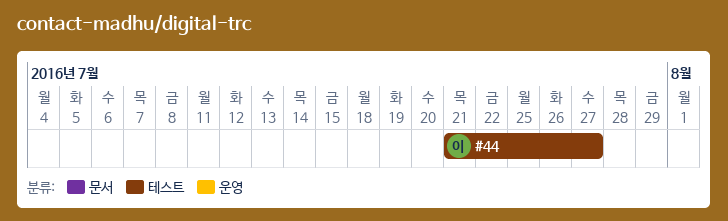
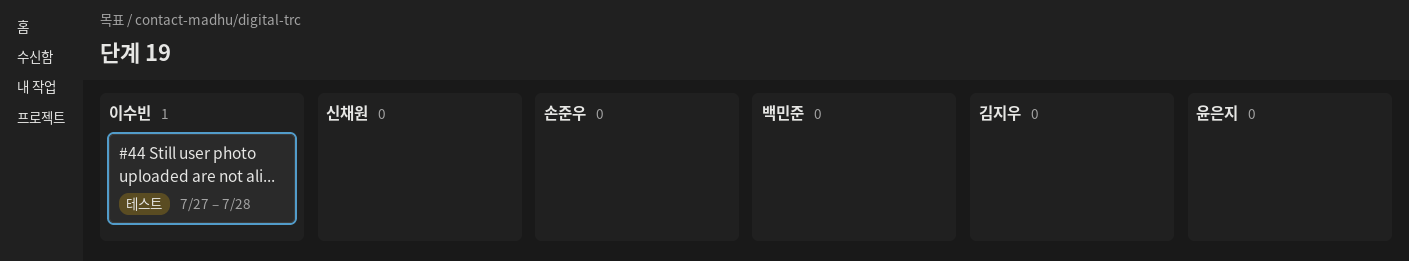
#44, start: Jul 21 -> Jul 27
#44, due: Jul 27 -> Jul 28

